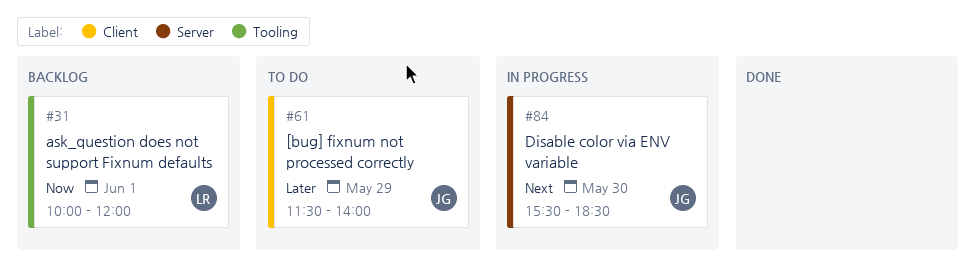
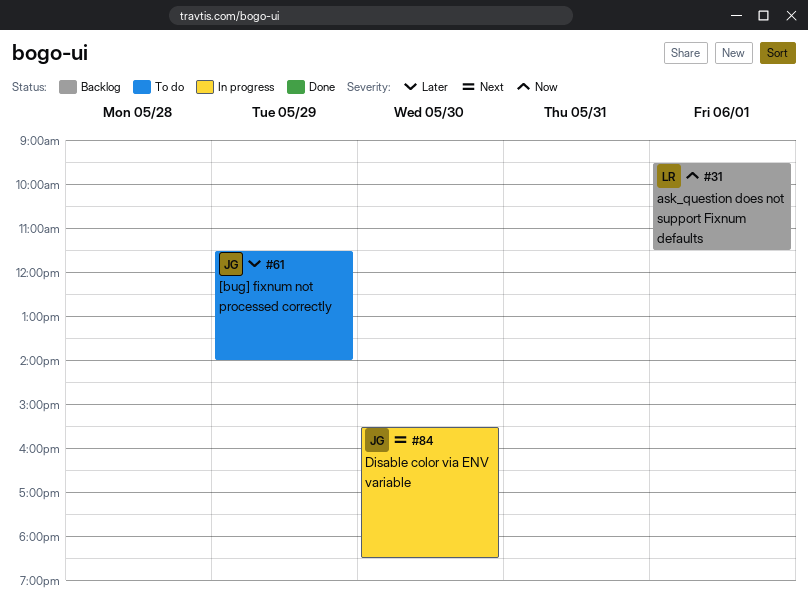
#31, begins: 10:00 -> 09:30
#31, ends: 12:00 -> 11:30

